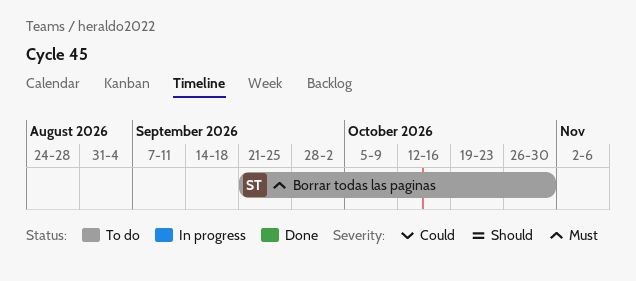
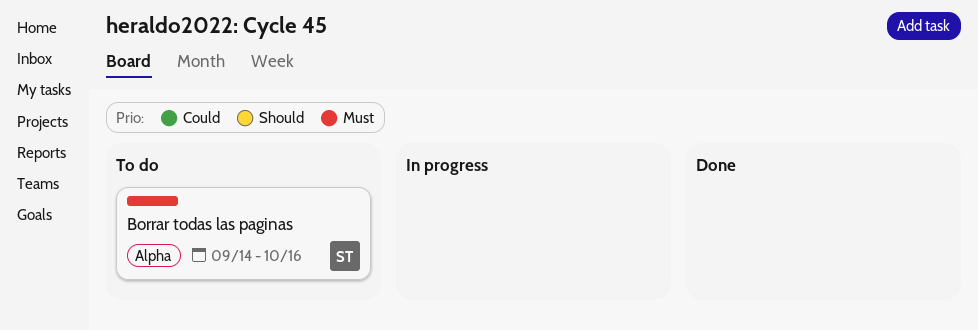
Borrar todas las paginas, start: Sep 21 -> Sep 14
Borrar todas las paginas, due: Oct 30 -> Oct 16

